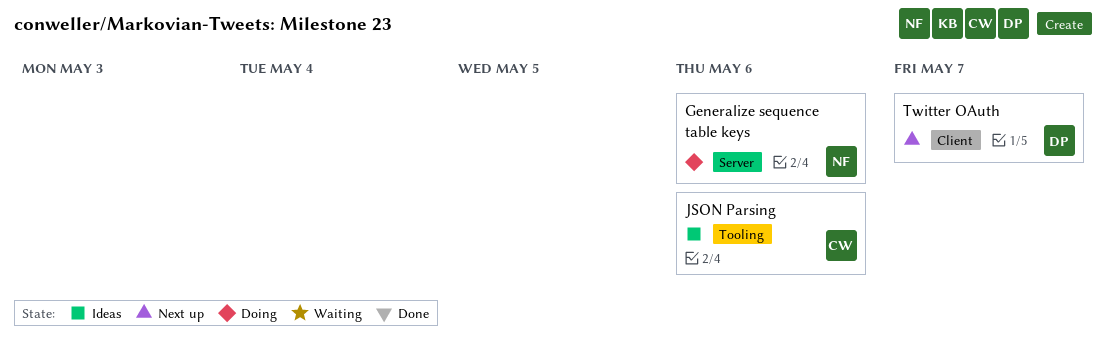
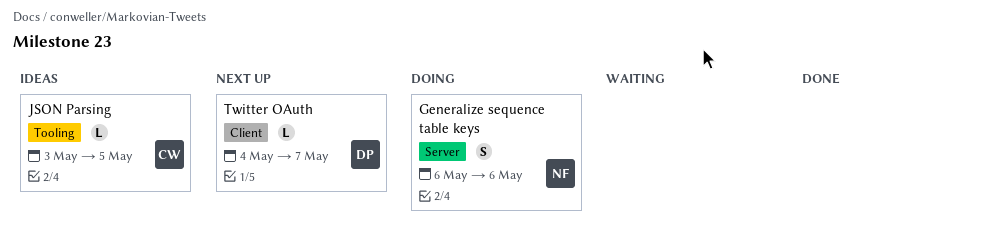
JSON Parsing, due: May 6 -> May 5

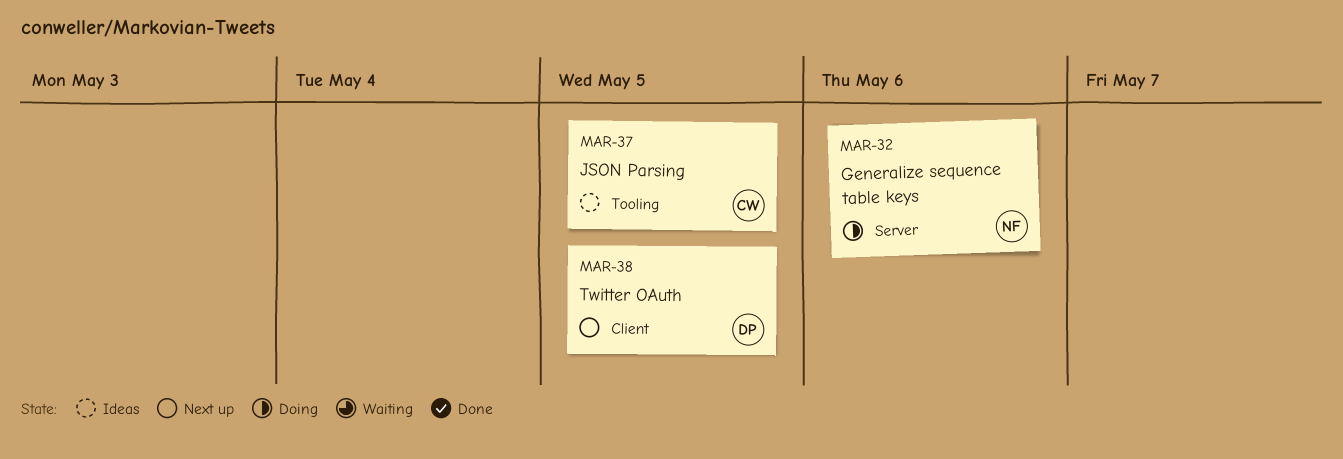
Twitter OAuth, due: May 7 -> May 5

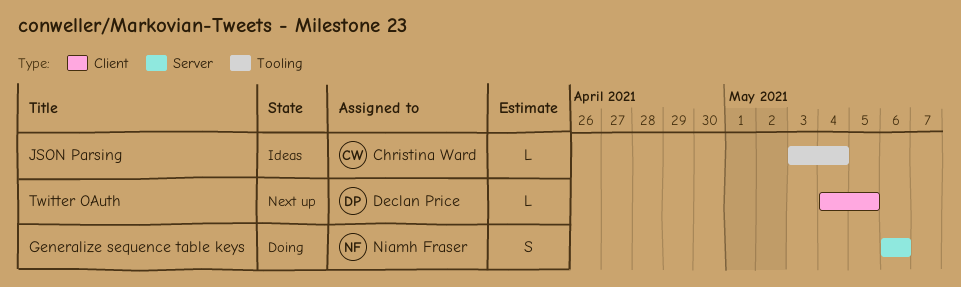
JSON Parsing, due: May 5 -> May 4

